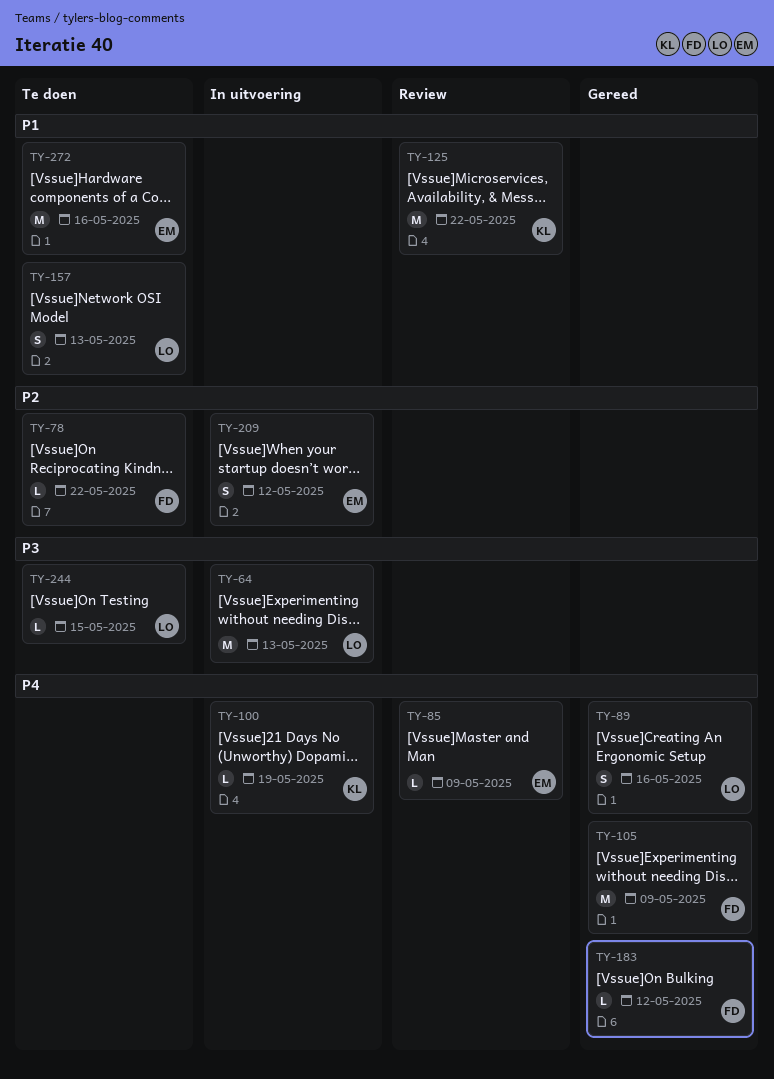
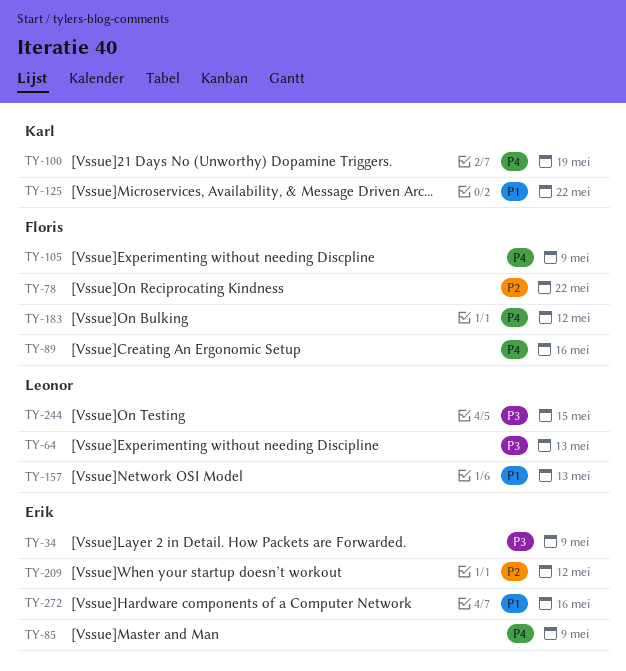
TY-34: none -> present
TY-89, owner: Leonor -> Floris

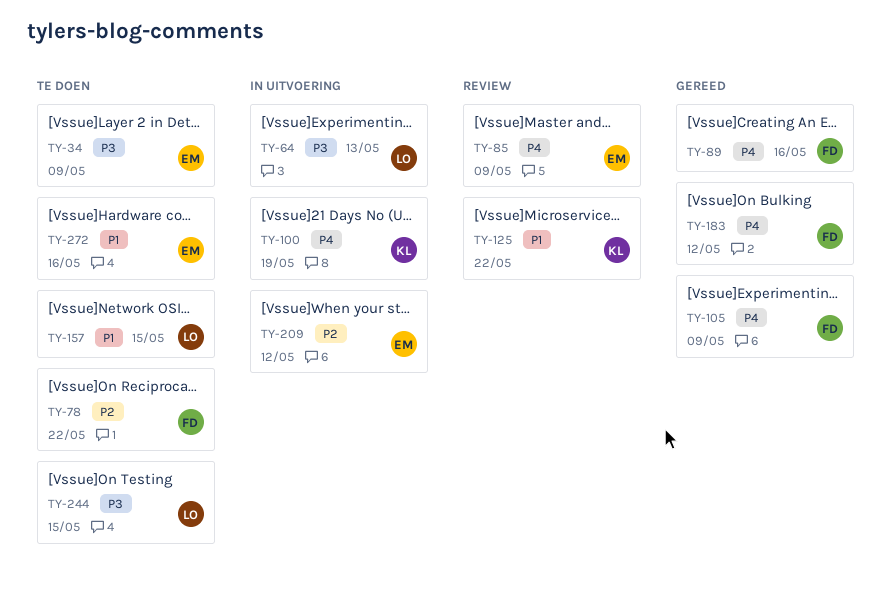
TY-157, due: May 13 -> May 15

